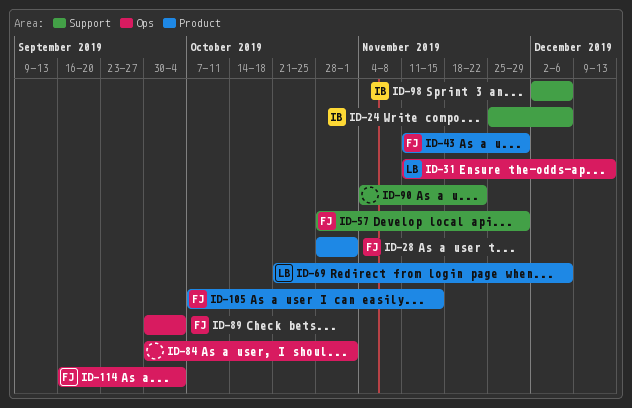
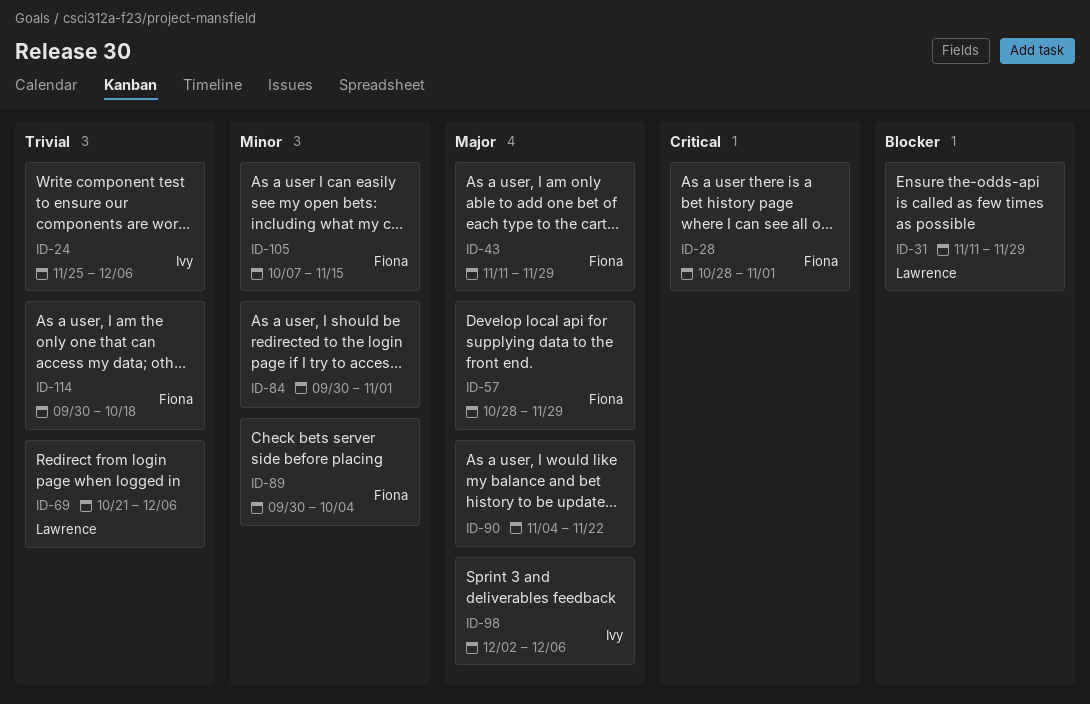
ID-31, due: Dec 13 -> Nov 29
ID-114, start: Sep 16 -> Sep 30
ID-114, due: Oct 4 -> Oct 18

